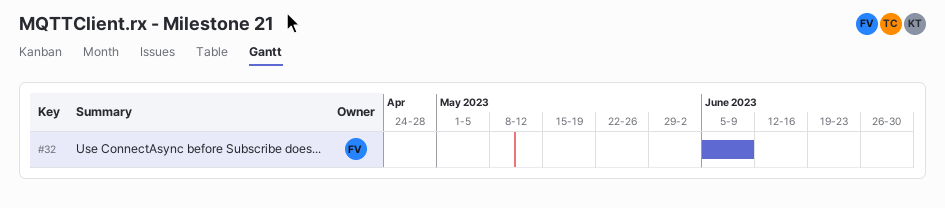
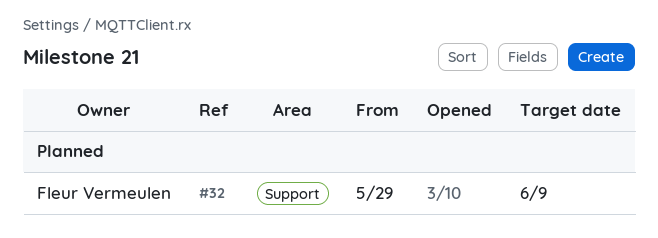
#32, start: Jun 5 -> May 29

